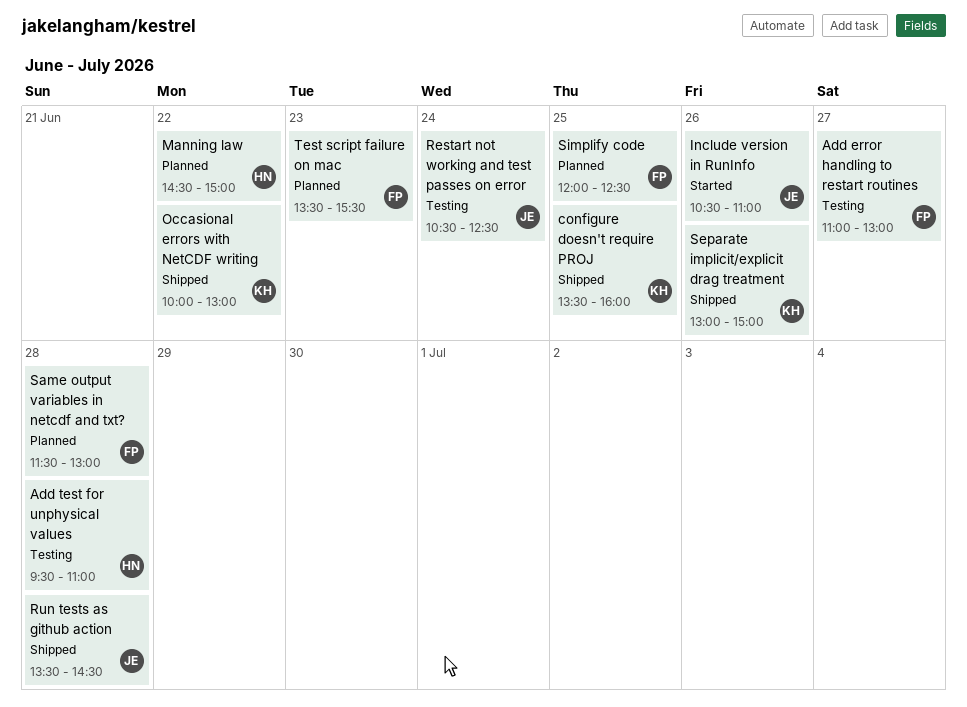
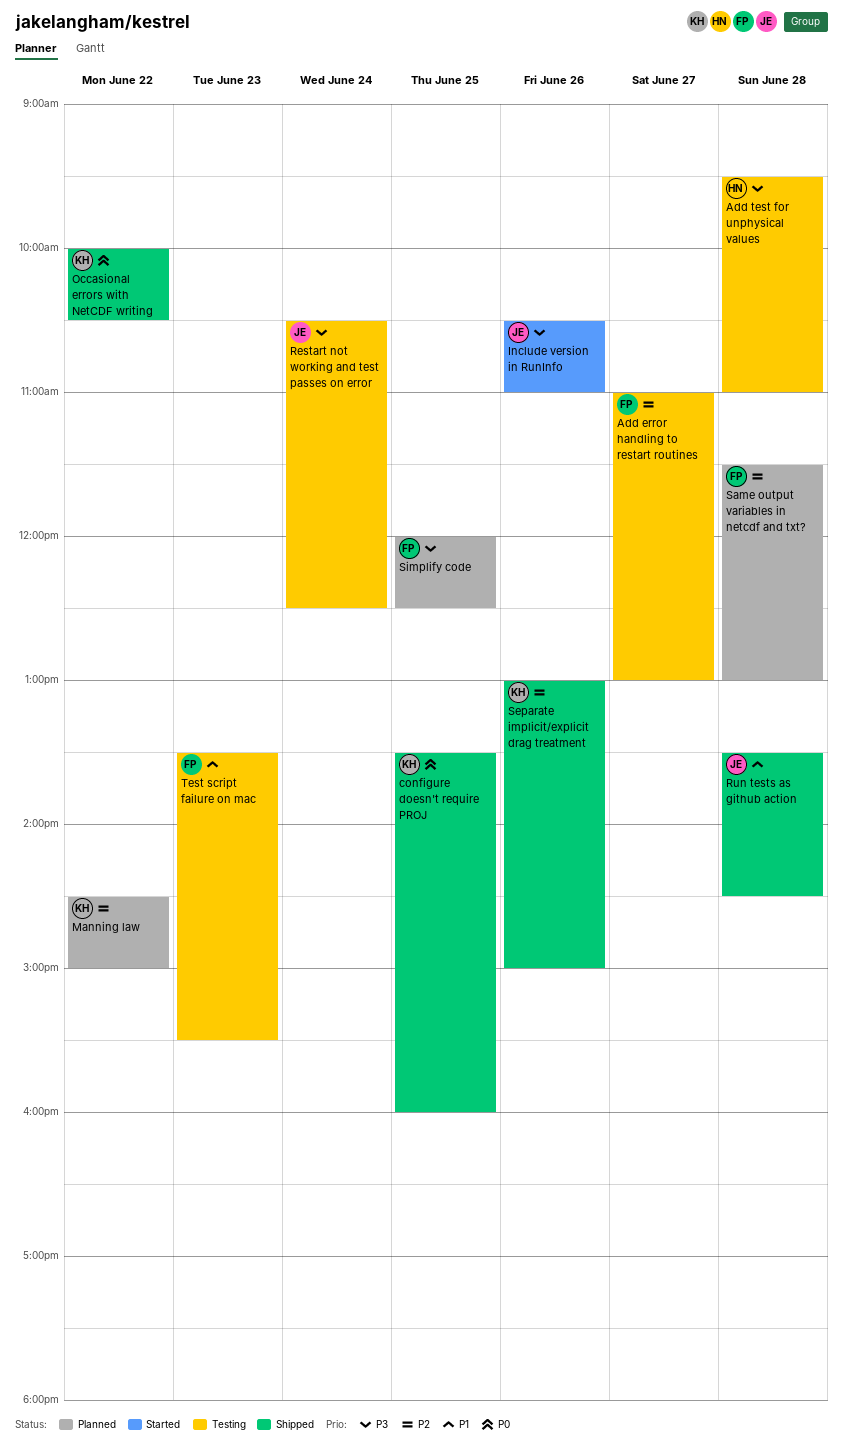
Manning law, owner: HN -> KH
Occasional errors with NetCDF writing, ends: 13:00 -> 10:30
Test script failure on mac, status: Planned -> Testing

